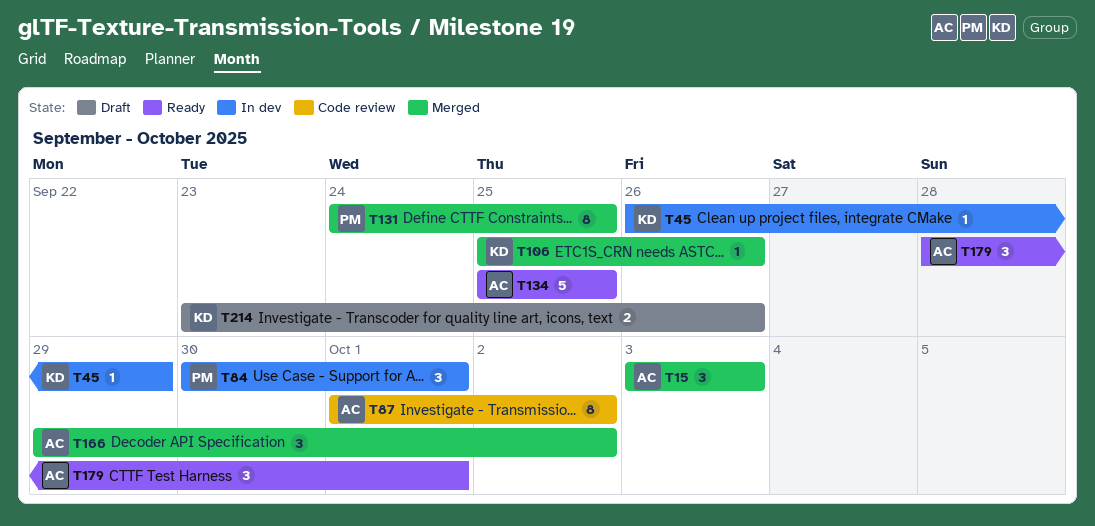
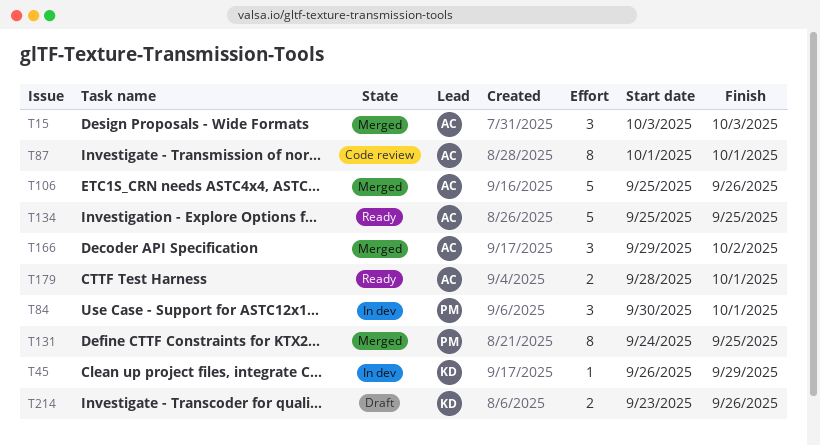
T87, due: Oct 2 -> Oct 1
T106, owner: KD -> AC
T106, estimate: 1 -> 5
T179, estimate: 3 -> 2

